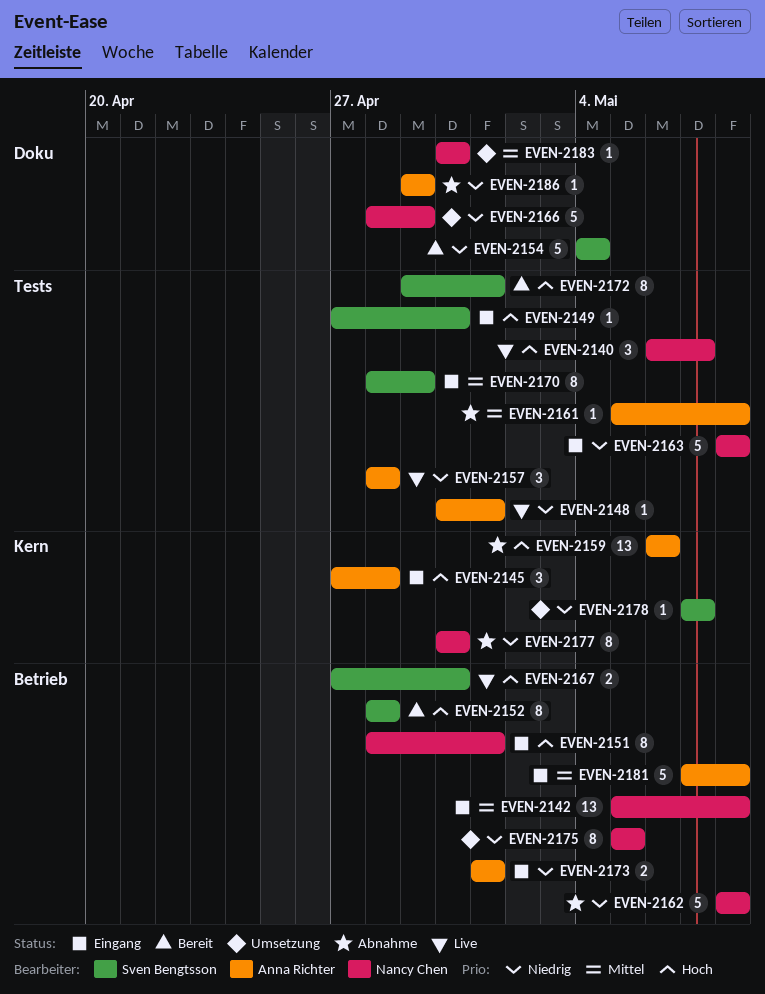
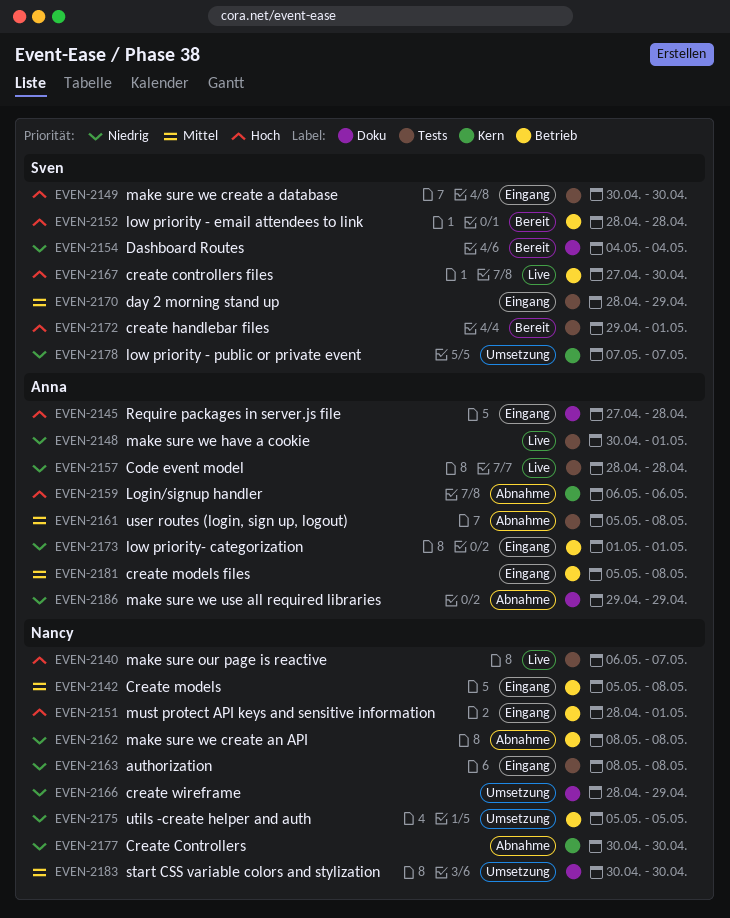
EVEN-2145, label: Kern -> Doku
EVEN-2149, start: Apr 27 -> Apr 30
EVEN-2181, start: May 7 -> May 5

